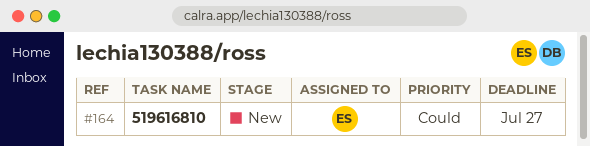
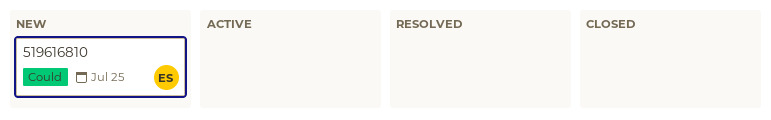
519616810, due: Jul 27 -> Jul 25

